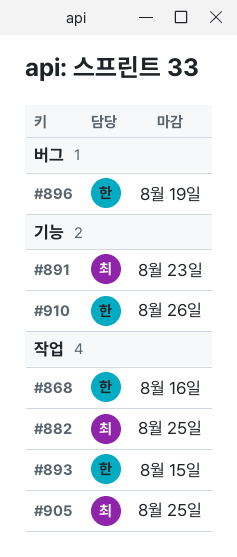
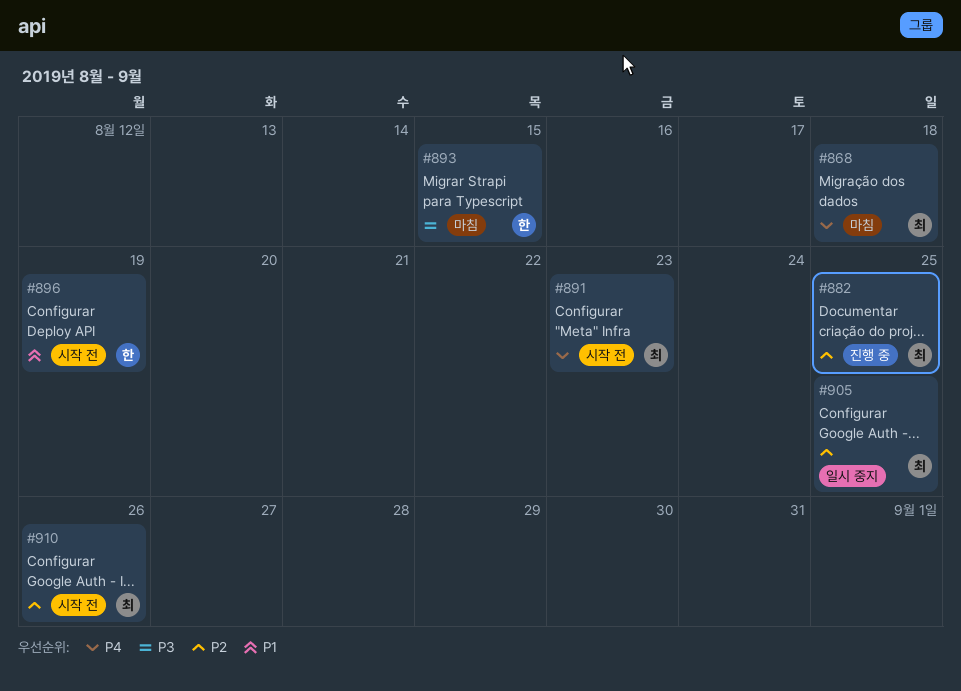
#868, owner: 한 -> 최
#868, due: Aug 16 -> Aug 18
#910, owner: 한 -> 최

